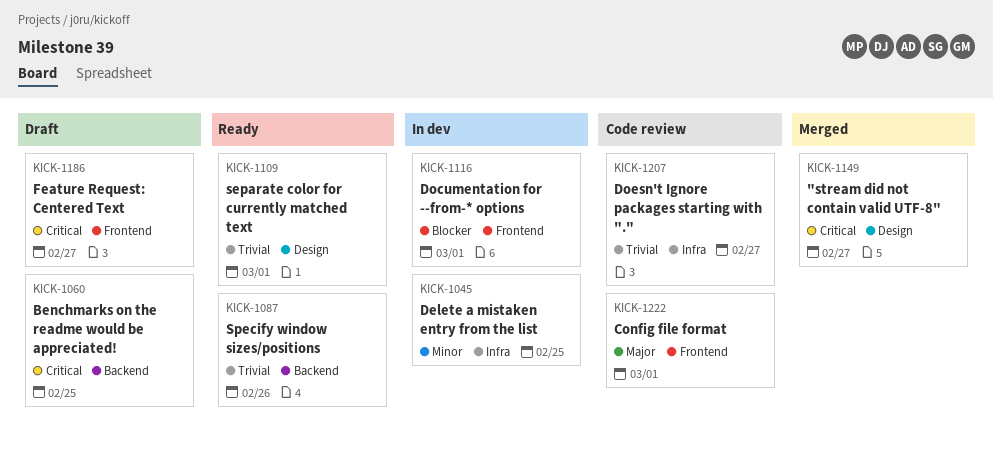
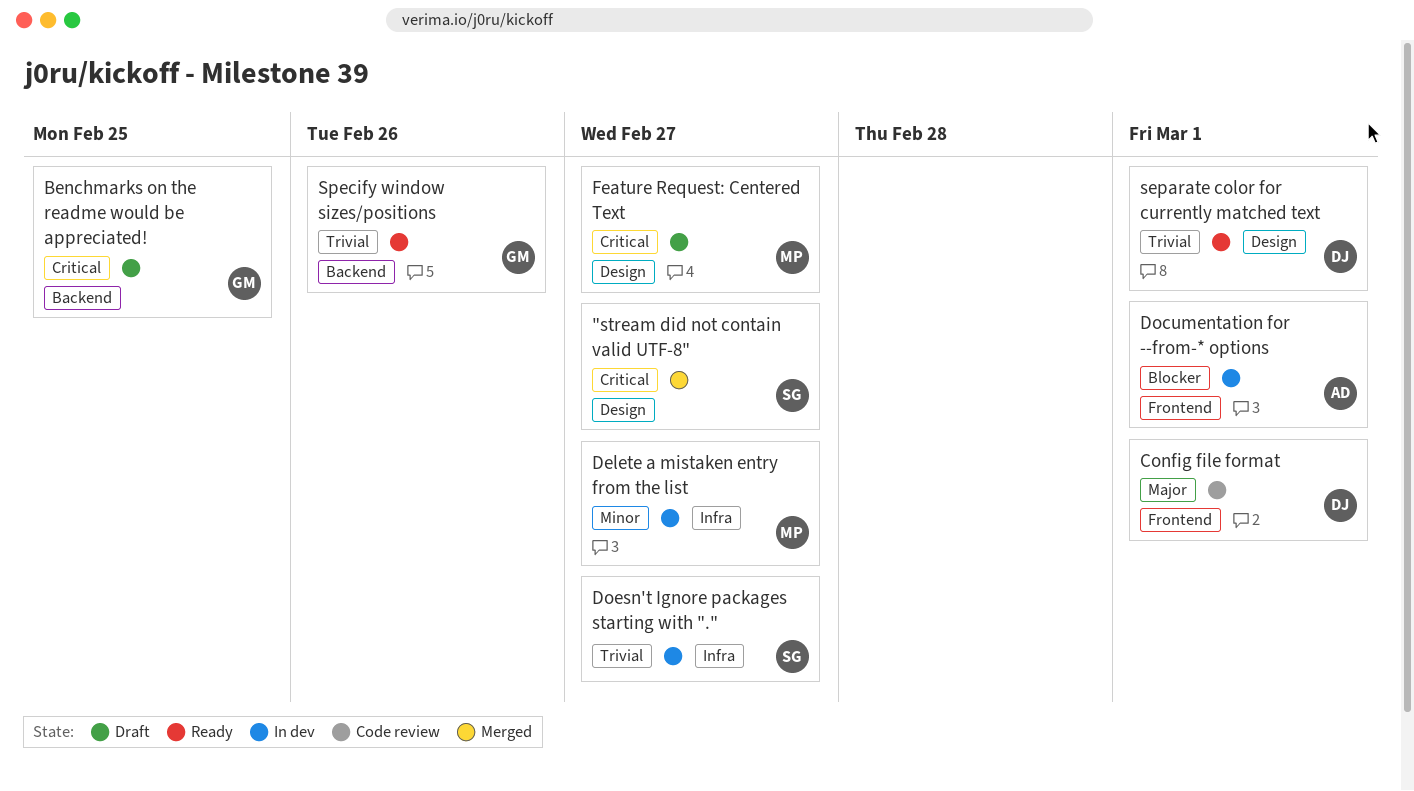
Delete a mistaken entry from the list, due: Feb 25 -> Feb 27
Doesn't Ignore packages starting with ".", status: Code review -> In dev
Feature Request: Centered Text, label: Frontend -> Design

